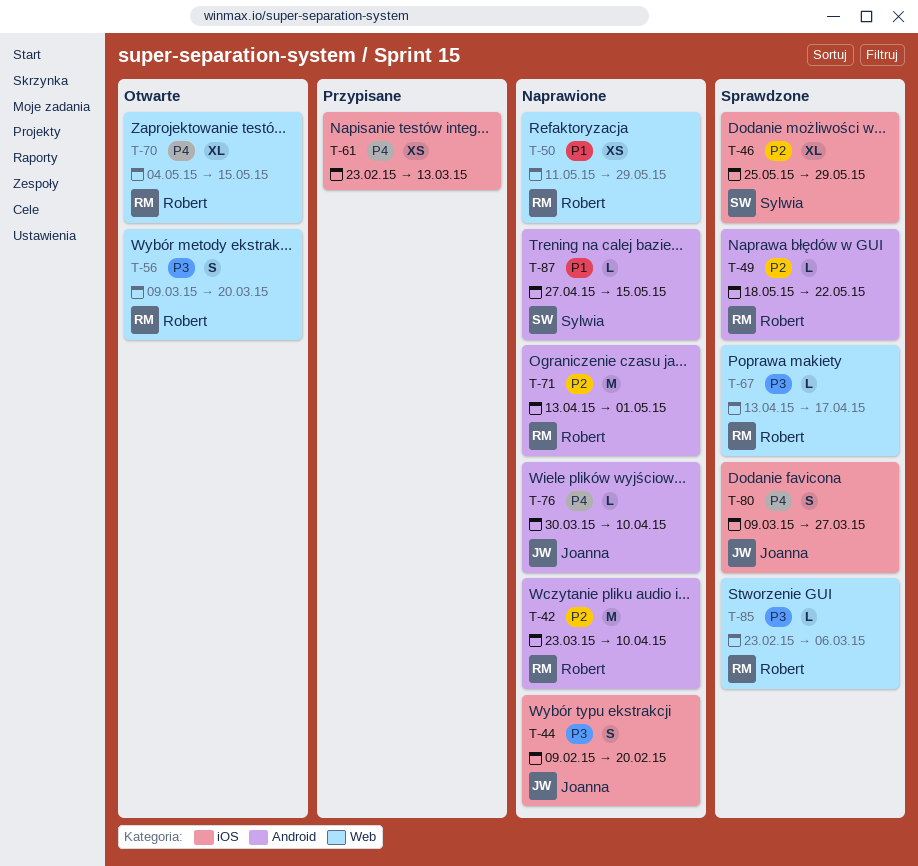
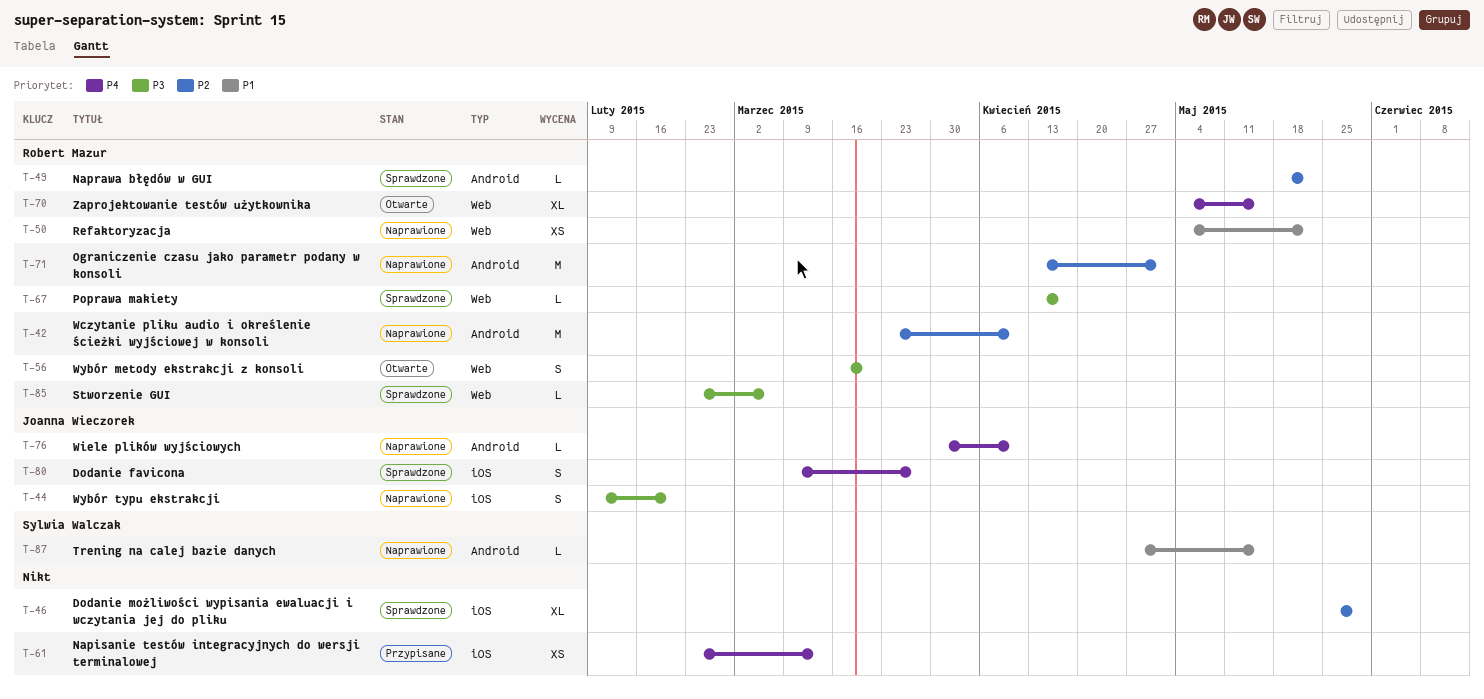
T-46, owner: Sylwia Walczak -> none
T-50, start: May 11 -> May 4
T-50, due: May 29 -> May 22
T-56, start: Mar 9 -> Mar 16

